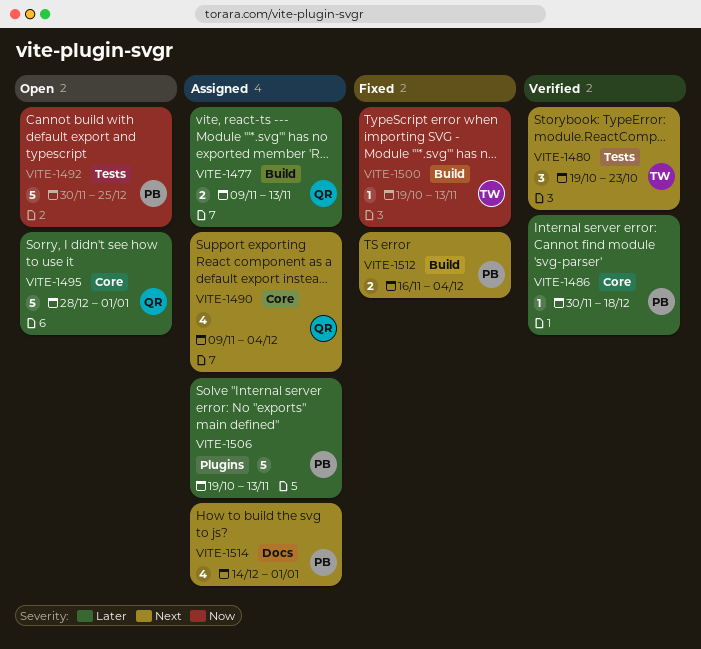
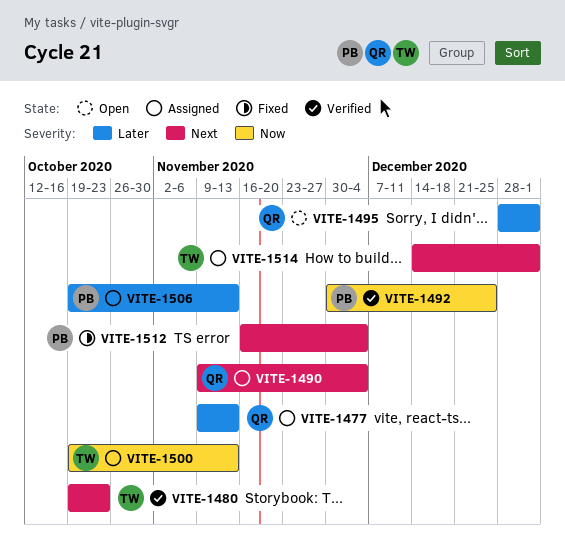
VITE-1486: present -> none
VITE-1492, status: Open -> Verified
VITE-1500, status: Fixed -> Assigned
VITE-1514, owner: PB -> TW

